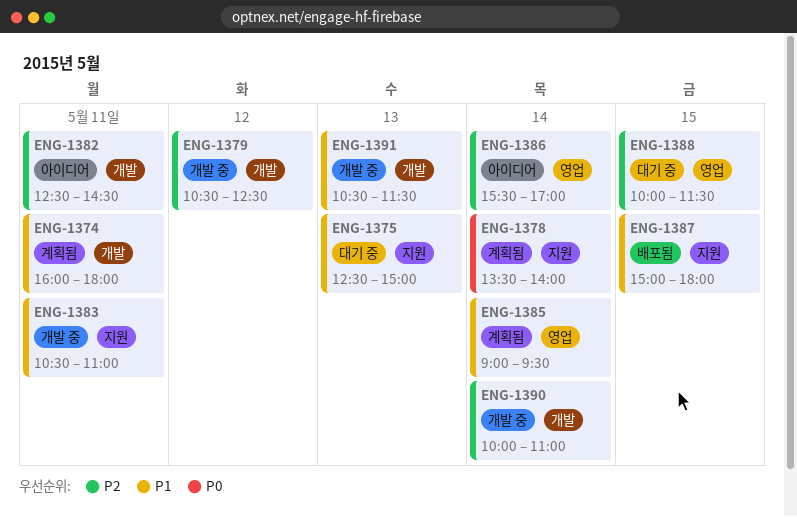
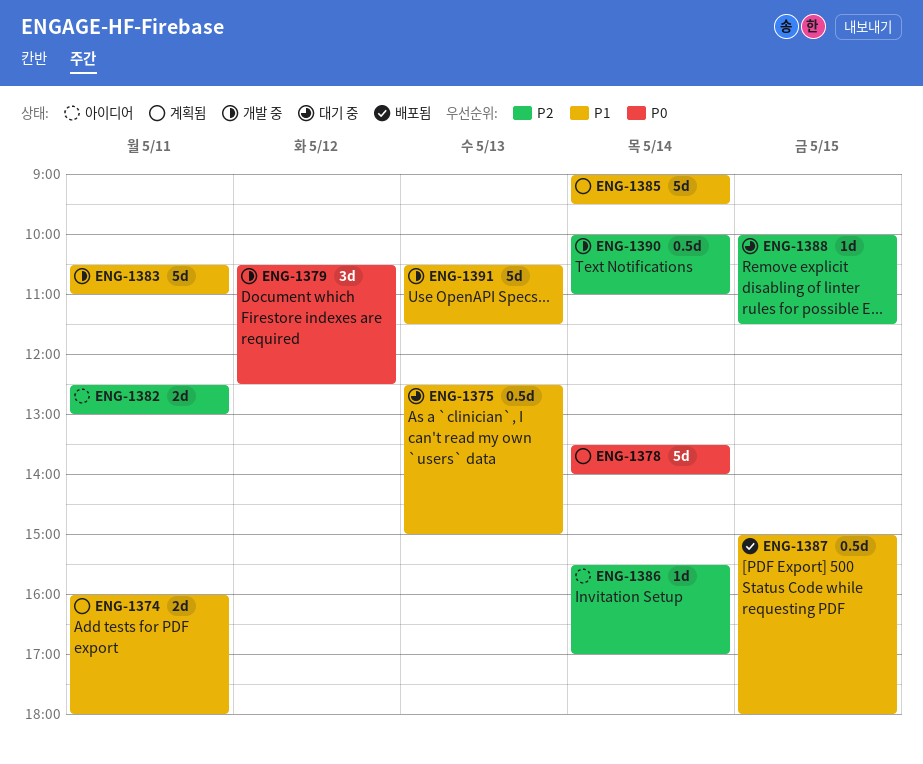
ENG-1379, priority: P2 -> P0
ENG-1382, ends: 14:30 -> 13:00

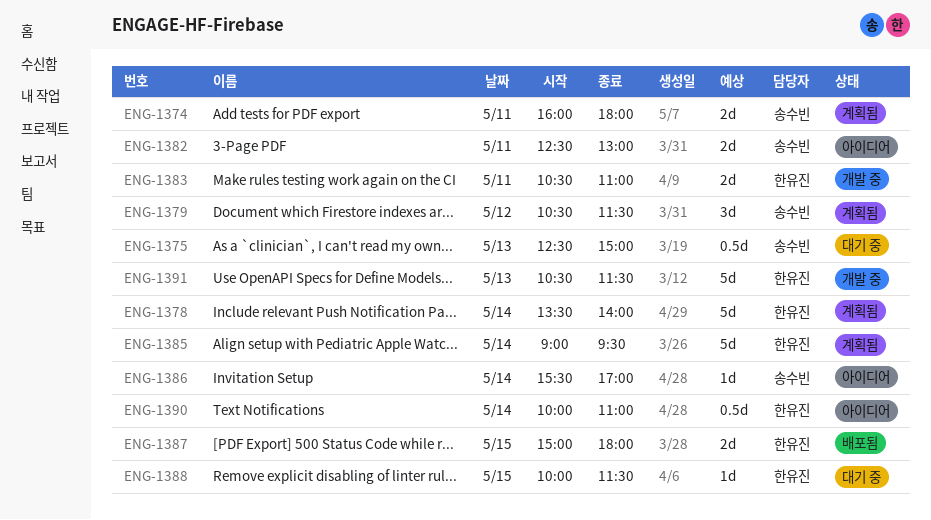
ENG-1379, status: 개발 중 -> 계획됨
ENG-1379, ends: 12:30 -> 11:30
ENG-1383, estimate: 5d -> 2d
ENG-1387, estimate: 0.5d -> 2d
ENG-1390, status: 개발 중 -> 아이디어

